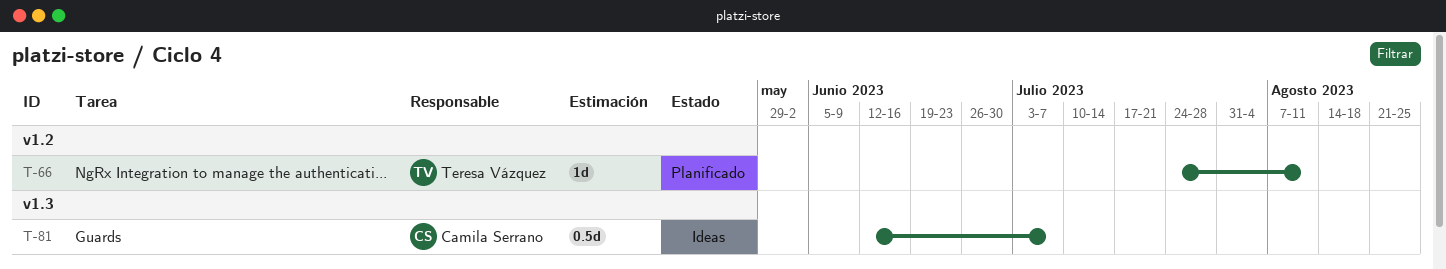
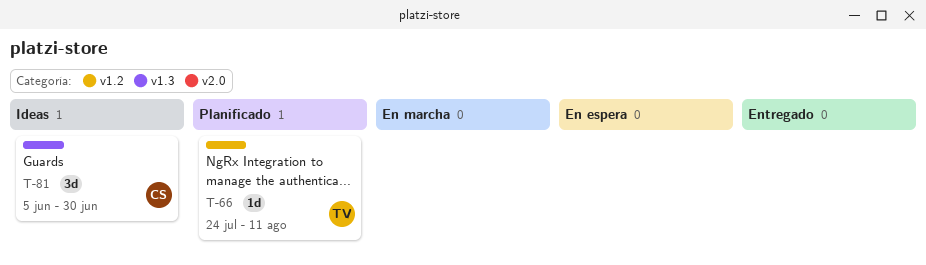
T-81, estimate: 0.5d -> 3d
T-81, start: Jun 12 -> Jun 5
T-81, due: Jul 7 -> Jun 30

